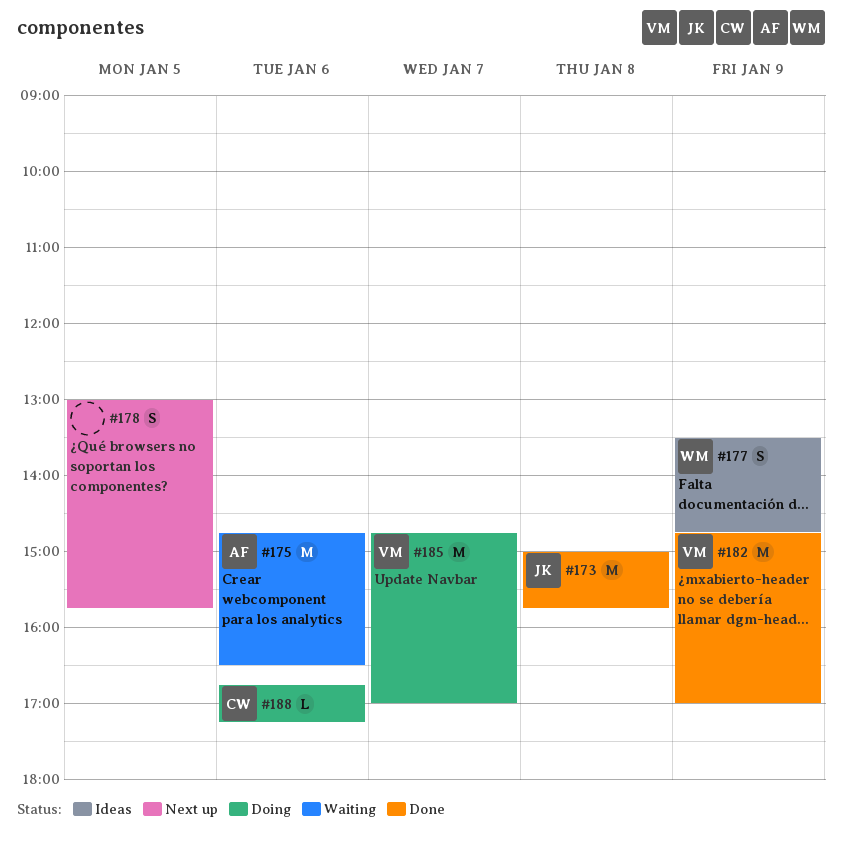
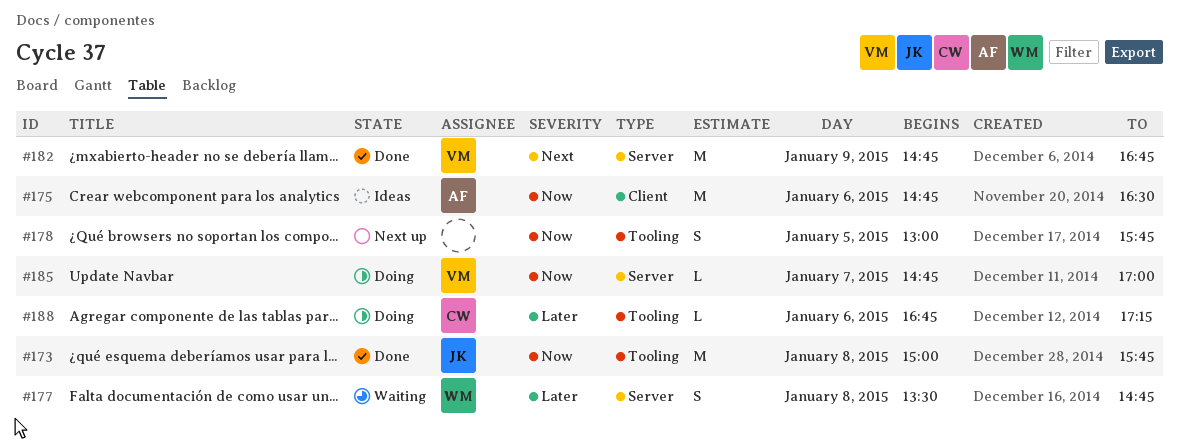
#175, status: Waiting -> Ideas
#177, status: Ideas -> Waiting
#177, day: Jan 9 -> Jan 8
#182, ends: 17:00 -> 16:45
#185, estimate: M -> L

